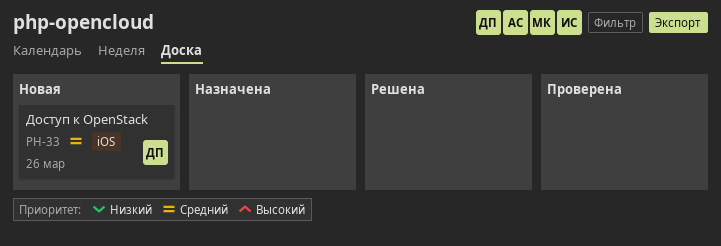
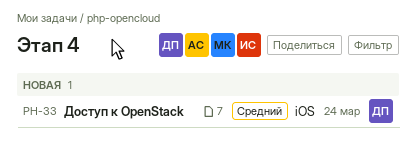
PH-33, due: Mar 26 -> Mar 24

